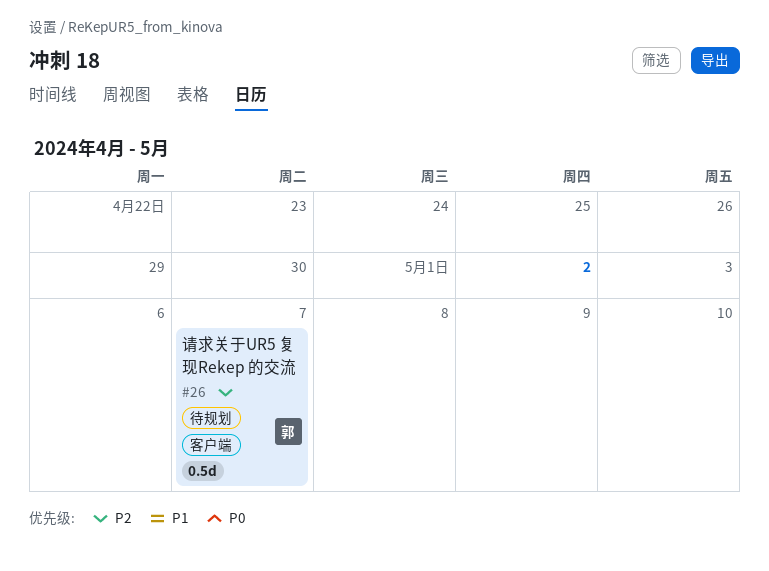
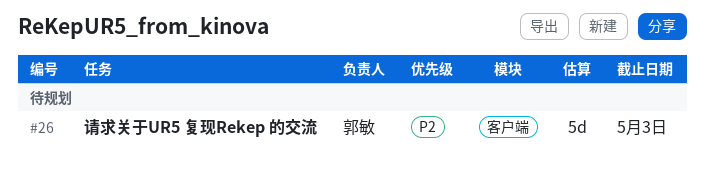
#26, estimate: 0.5d -> 5d
#26, due: May 7 -> May 3

